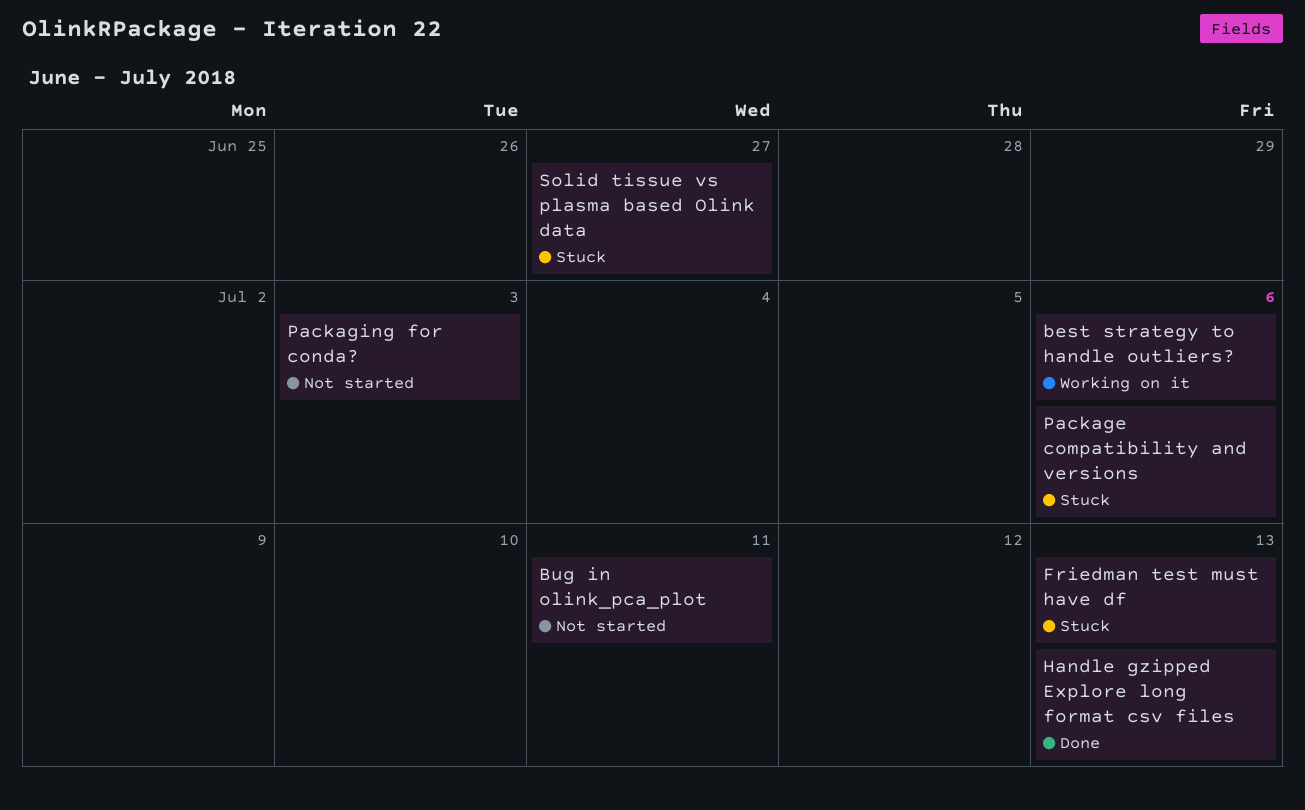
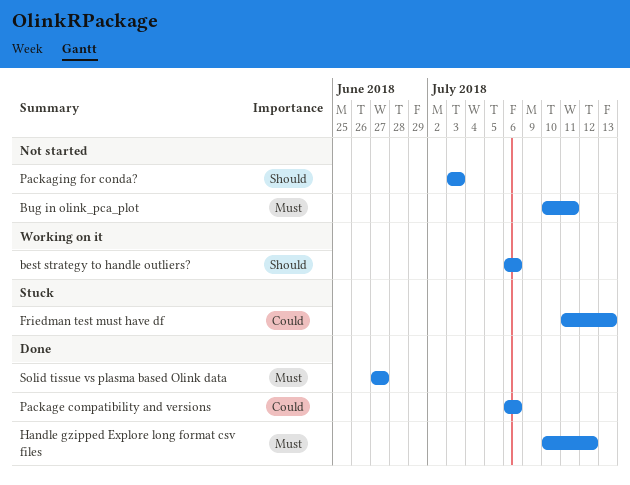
Handle gzipped Explore long format csv files, due: Jul 13 -> Jul 12
Package compatibility and versions, status: Stuck -> Done
Solid tissue vs plasma based Olink data, status: Stuck -> Done

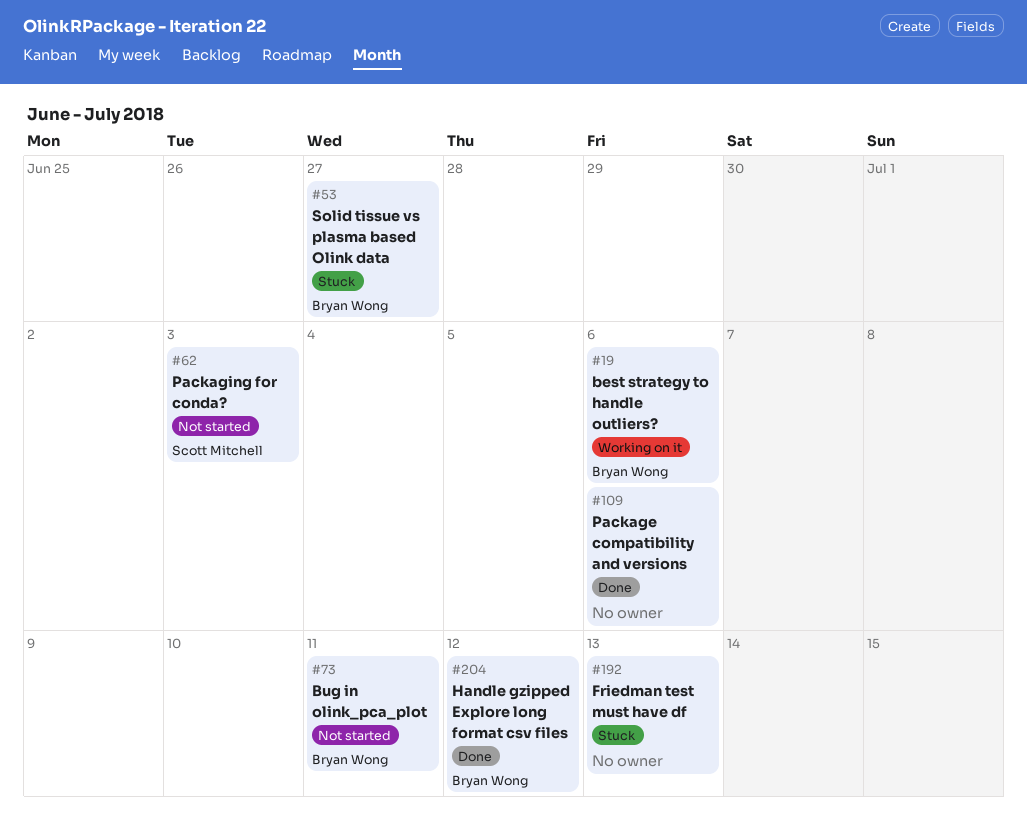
Solid tissue vs plasma based Olink data, status: Done -> Stuck

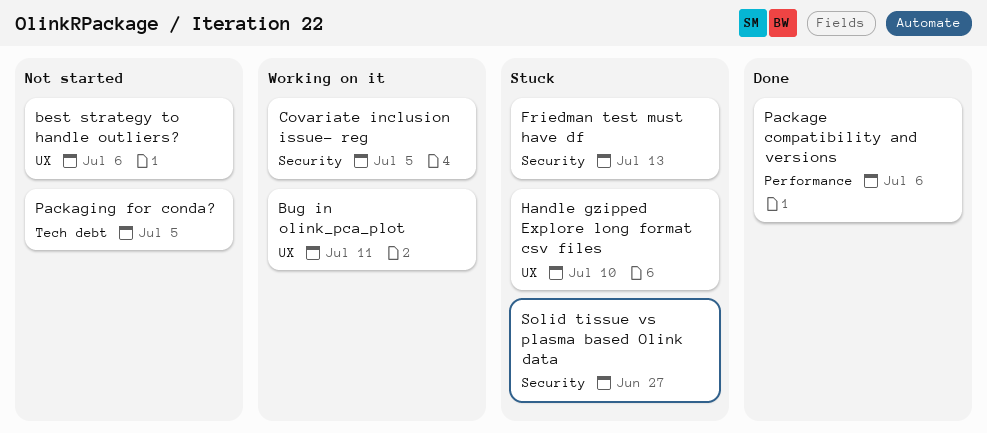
best strategy to handle outliers?, status: Working on it -> Not started
Bug in olink_pca_plot, status: Not started -> Working on it
Covariate inclusion issue- reg: none -> present
Handle gzipped Explore long format csv files, status: Done -> Stuck
Handle gzipped Explore long format csv files, due: Jul 12 -> Jul 10
Packaging for conda?, due: Jul 3 -> Jul 5

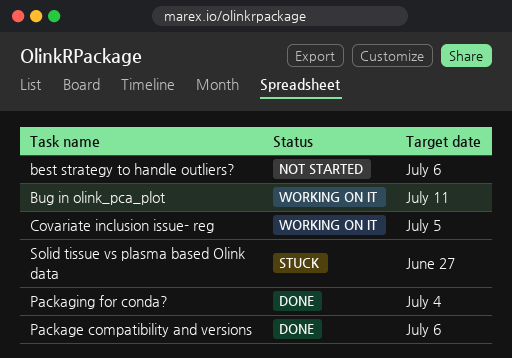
Friedman test must have df: present -> none
Handle gzipped Explore long format csv files: present -> none
Packaging for conda?, status: Not started -> Done
Packaging for conda?, due: Jul 5 -> Jul 4

